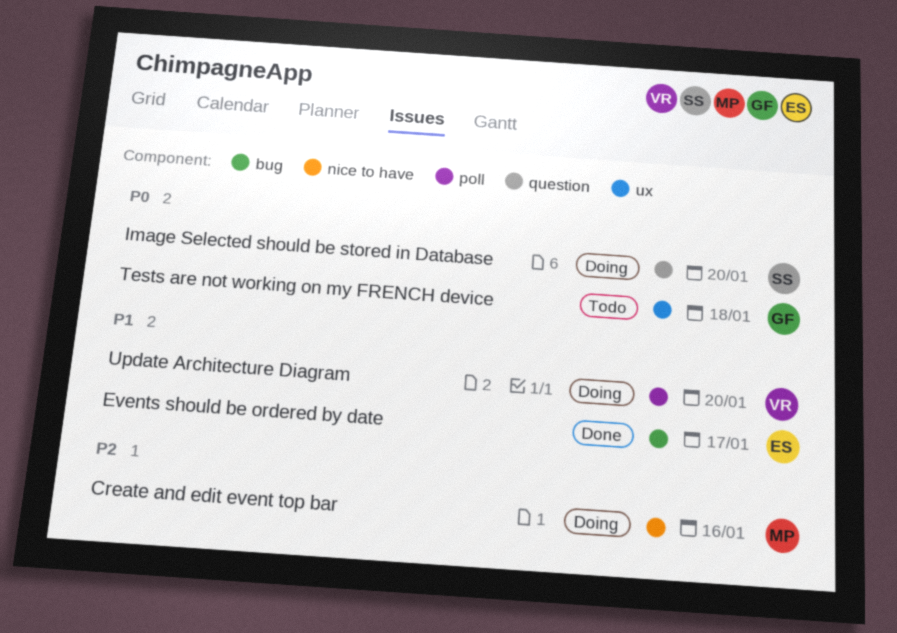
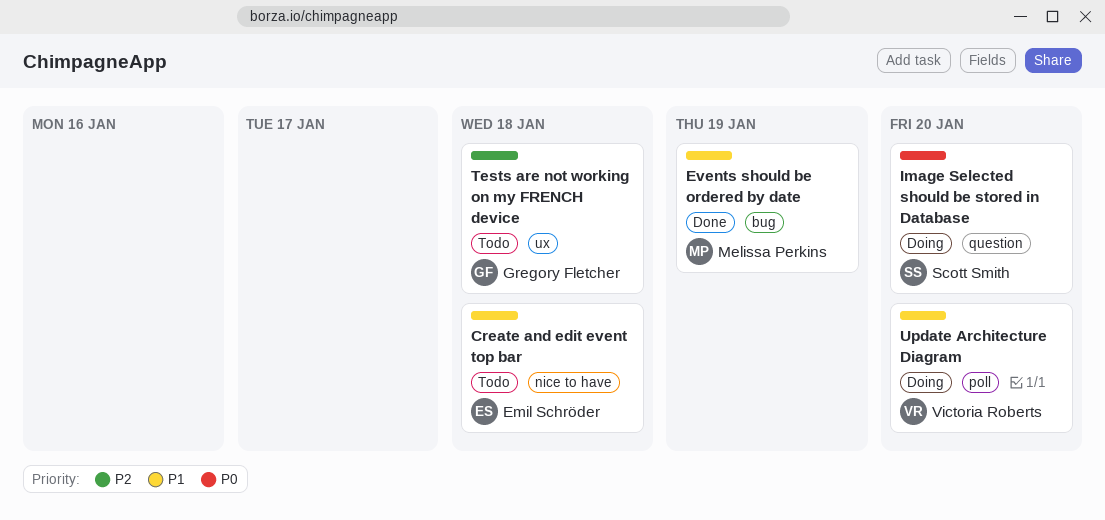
Create and edit event top bar, status: Doing -> Todo
Create and edit event top bar, owner: Melissa Perkins -> Emil Schröder
Create and edit event top bar, priority: P2 -> P1
Create and edit event top bar, due: Jan 16 -> Jan 18
Events should be ordered by date, owner: Emil Schröder -> Melissa Perkins
Events should be ordered by date, due: Jan 17 -> Jan 19
Tests are not working on my FRENCH device, priority: P0 -> P2

